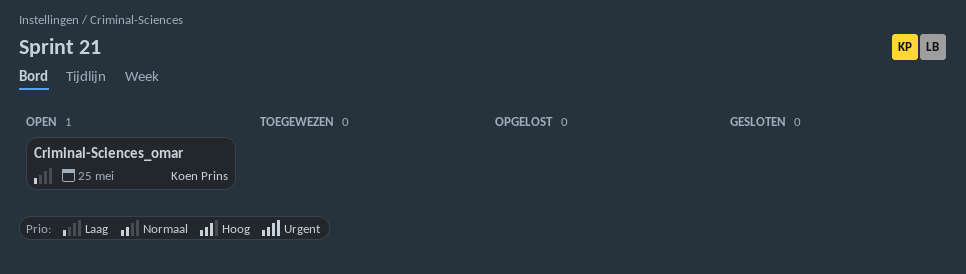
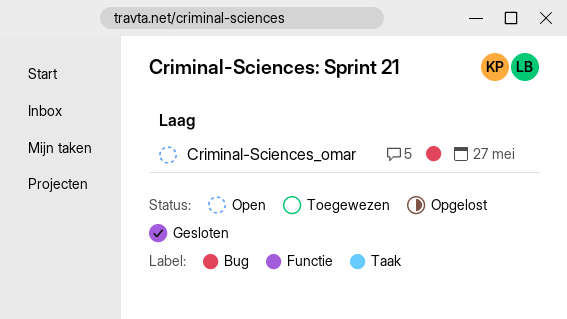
Criminal-Sciences_omar, due: May 25 -> May 27

